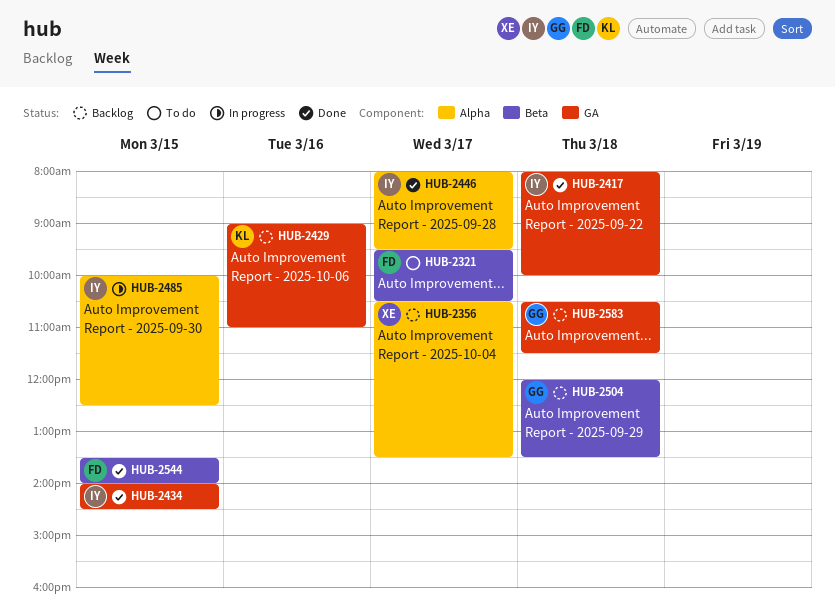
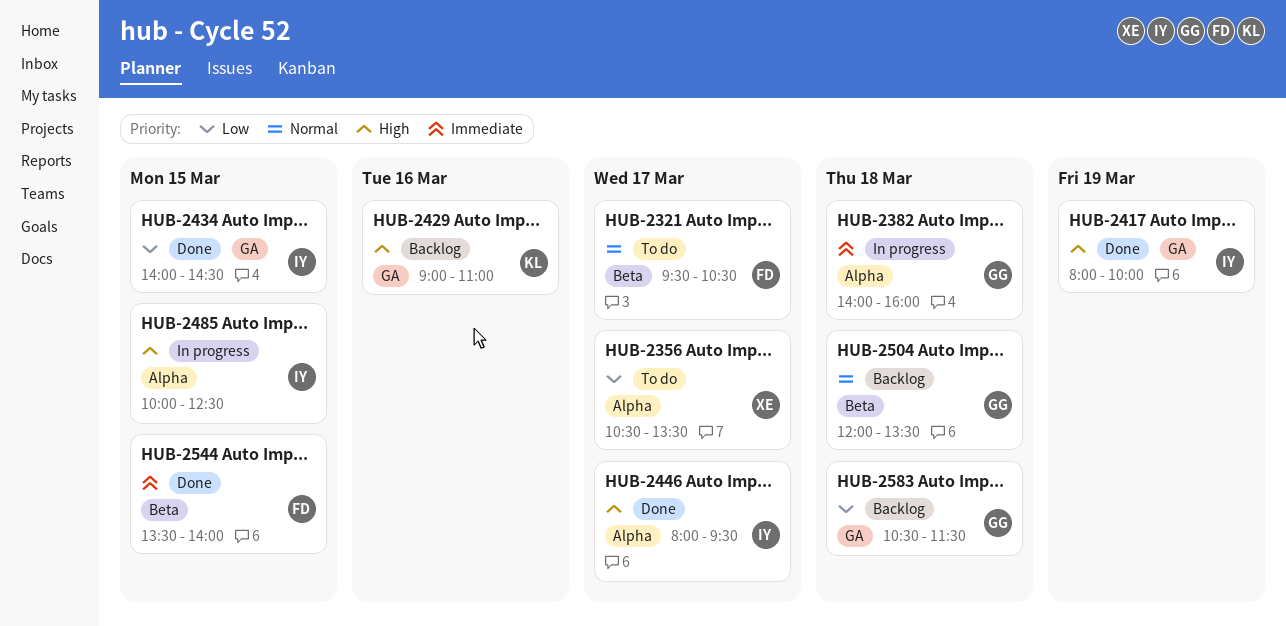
HUB-2356, status: Backlog -> To do
HUB-2382: none -> present
HUB-2417, day: Mar 18 -> Mar 19

